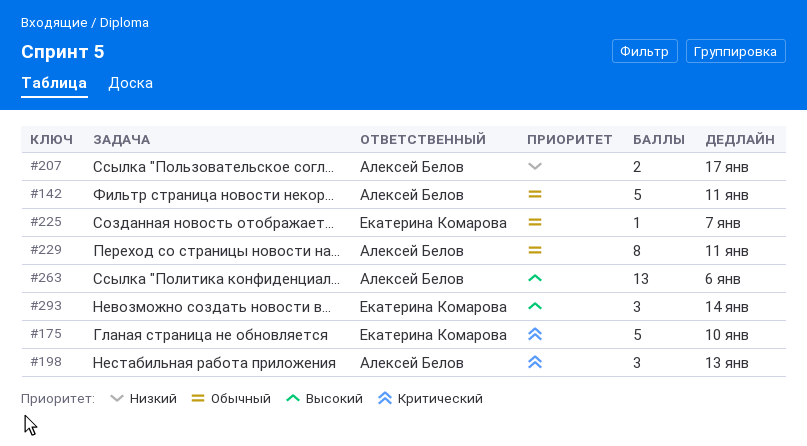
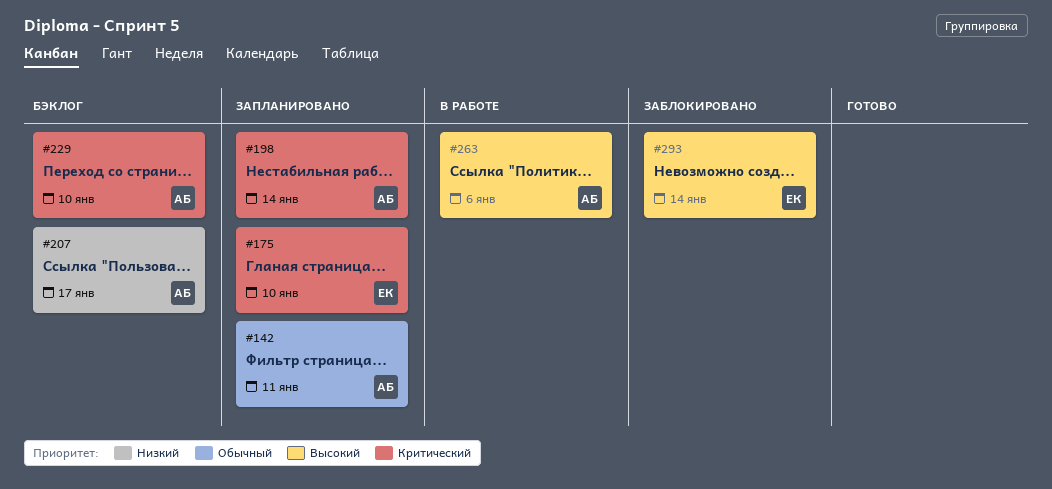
#198, due: Jan 13 -> Jan 14
#225: present -> none
#229, priority: Обычный -> Критический
#229, due: Jan 11 -> Jan 10

